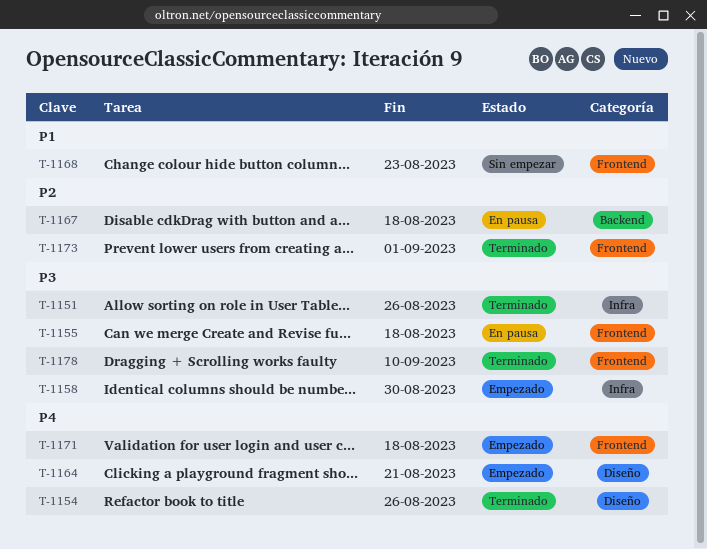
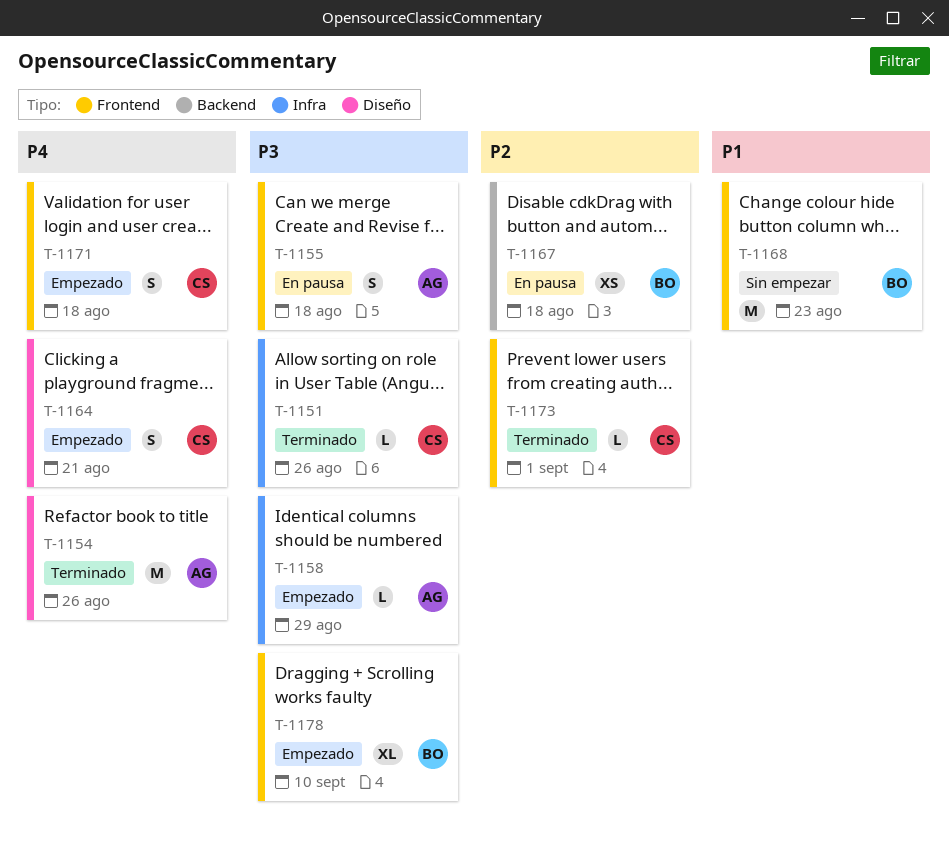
T-1158, due: Aug 30 -> Aug 29
T-1178, status: Terminado -> Empezado

